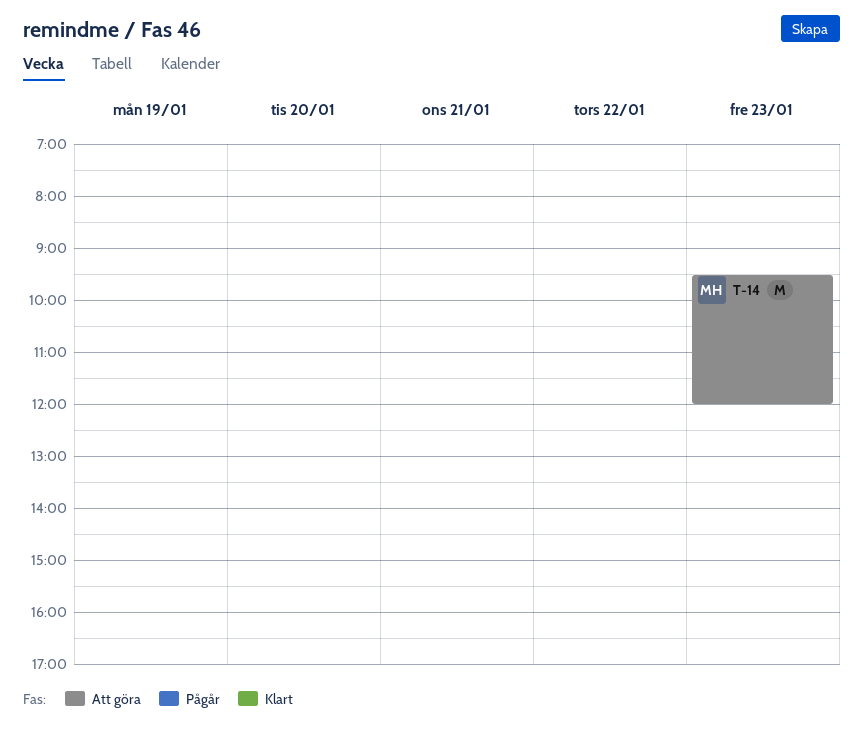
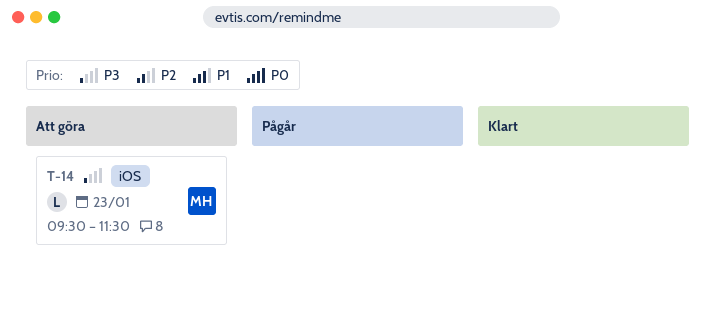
T-14, estimate: M -> L
T-14, ends: 12:00 -> 11:30

